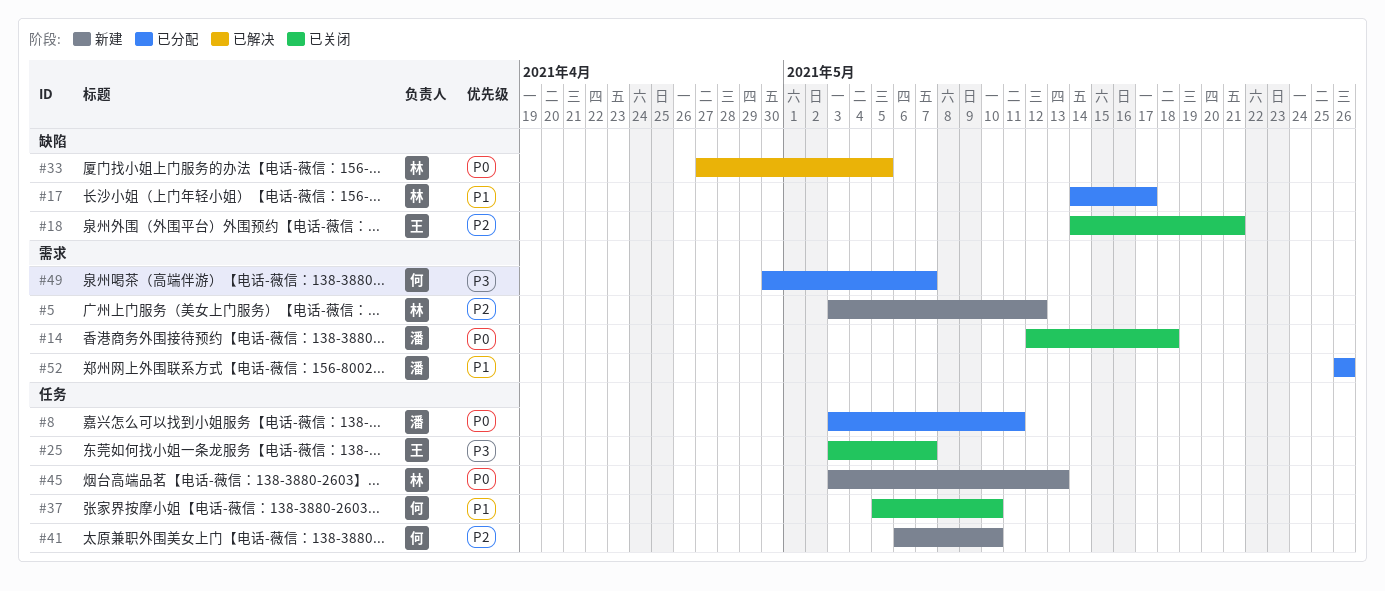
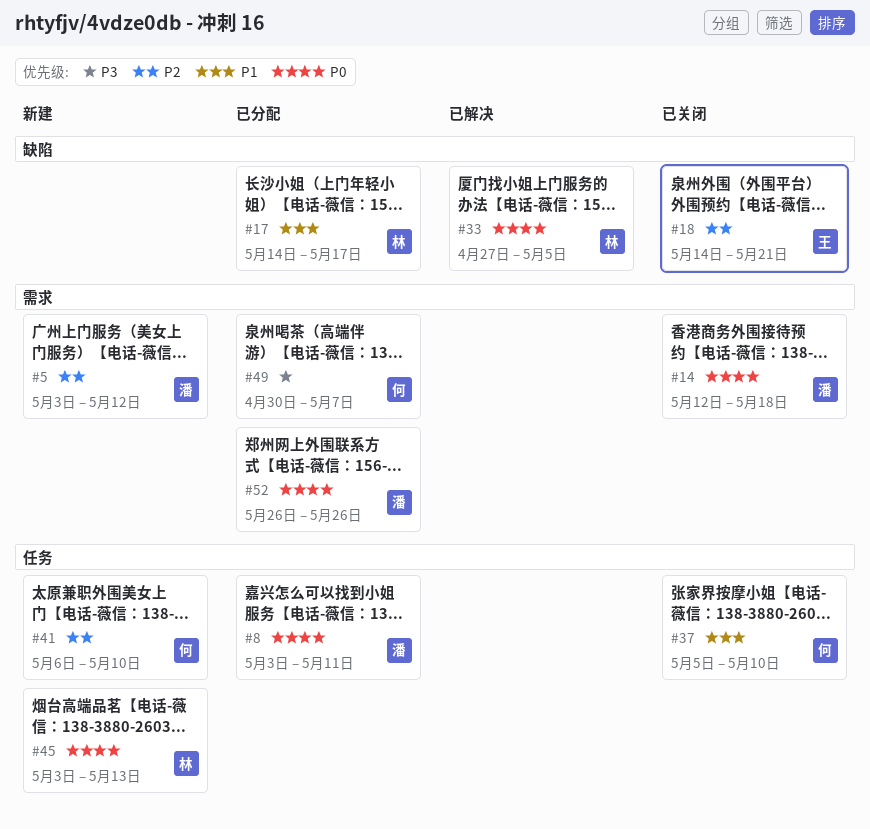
#5, owner: 林 -> 潘
#25: present -> none
#52, priority: P1 -> P0

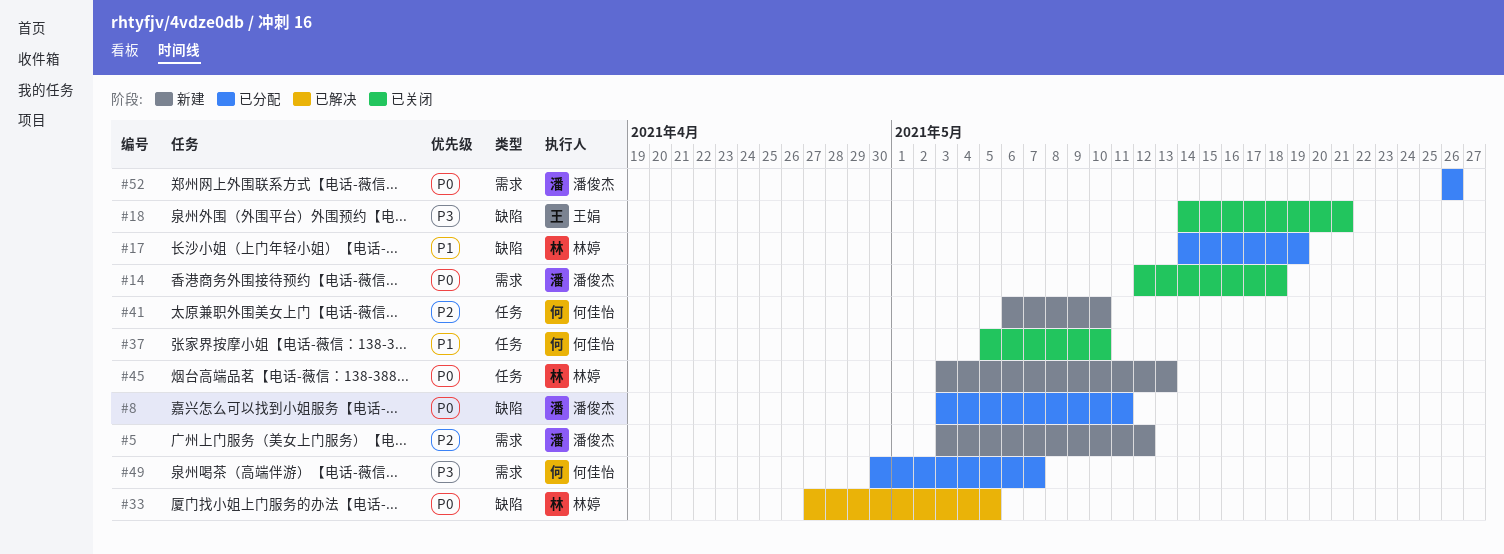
#8, label: 任务 -> 缺陷
#17, due: May 17 -> May 19
#18, priority: P2 -> P3

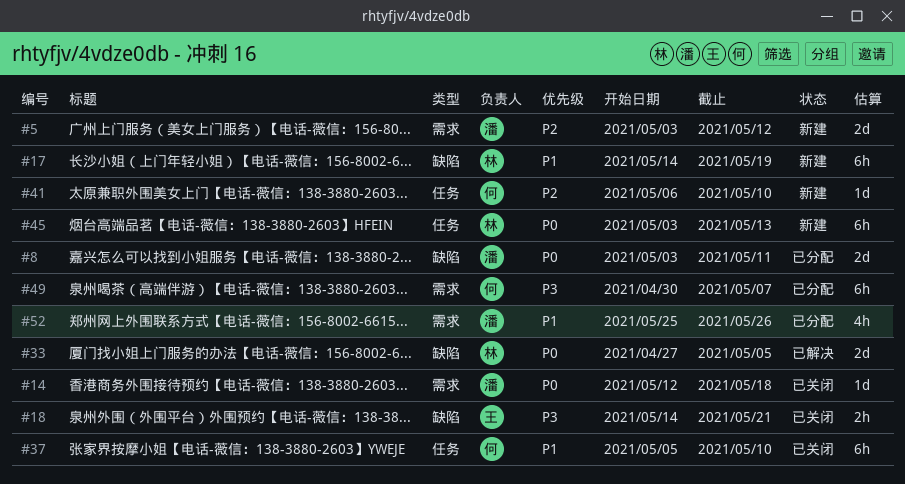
#17, status: 已分配 -> 新建
#52, priority: P0 -> P1
#52, start: May 26 -> May 25

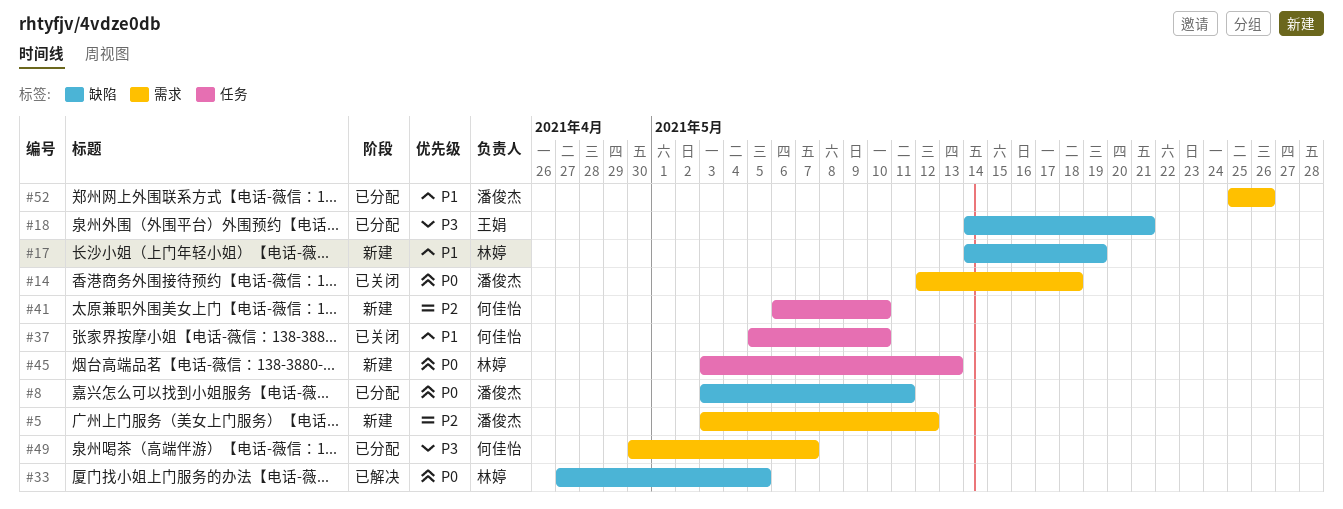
#18, status: 已关闭 -> 已分配

